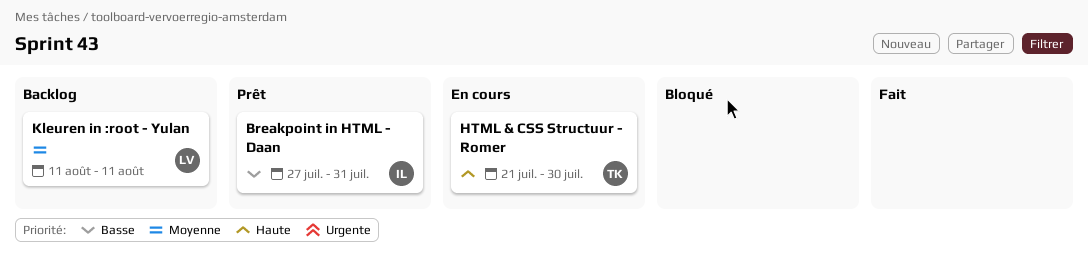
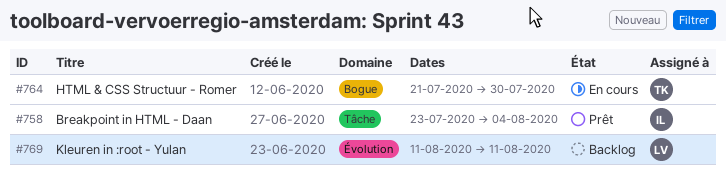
Breakpoint in HTML - Daan, start: Jul 27 -> Jul 23
Breakpoint in HTML - Daan, due: Jul 31 -> Aug 4

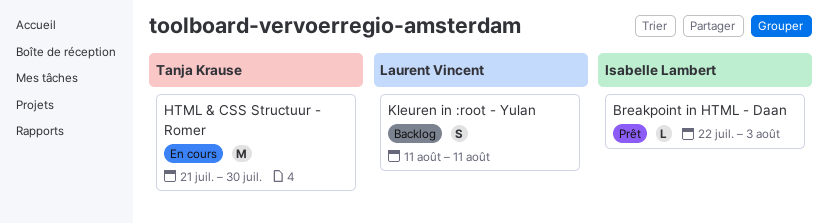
Breakpoint in HTML - Daan, start: Jul 23 -> Jul 22
Breakpoint in HTML - Daan, due: Aug 4 -> Aug 3

